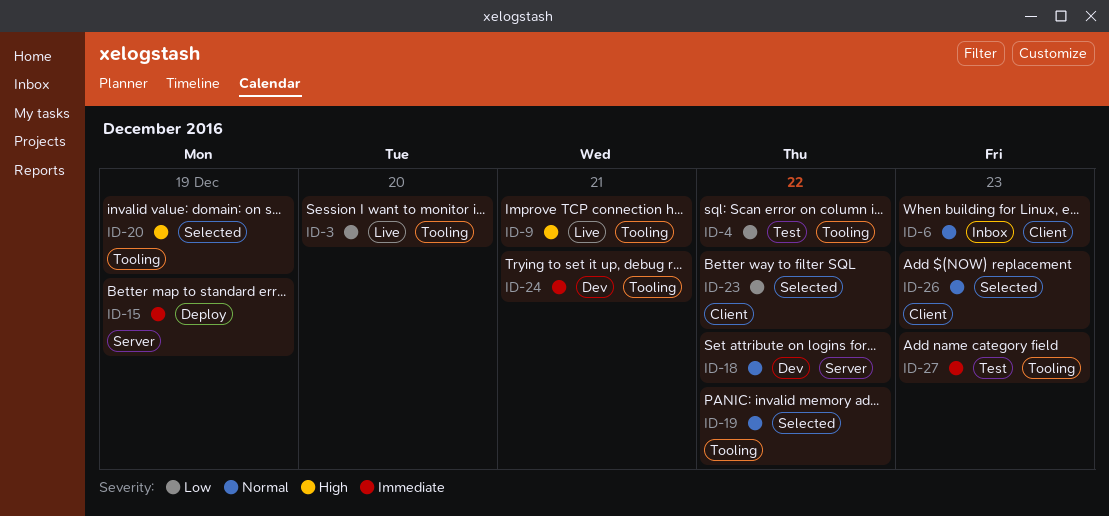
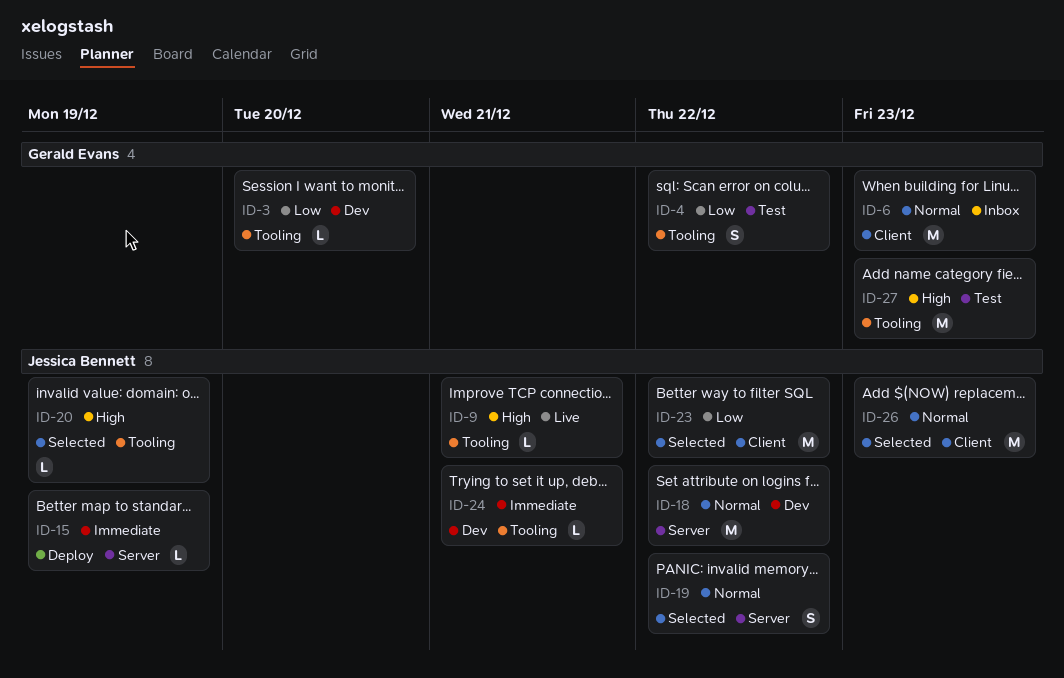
ID-3, status: Live -> Dev
ID-19, label: Tooling -> Server
ID-27, priority: Immediate -> High

